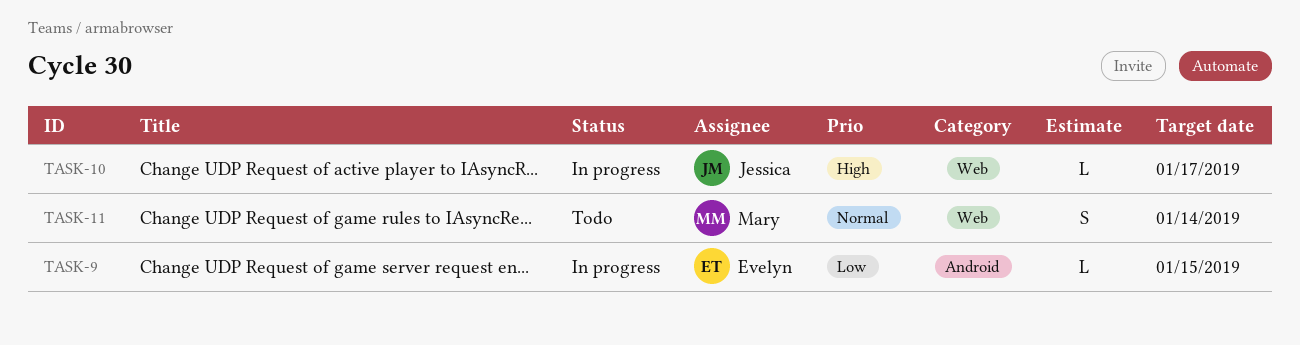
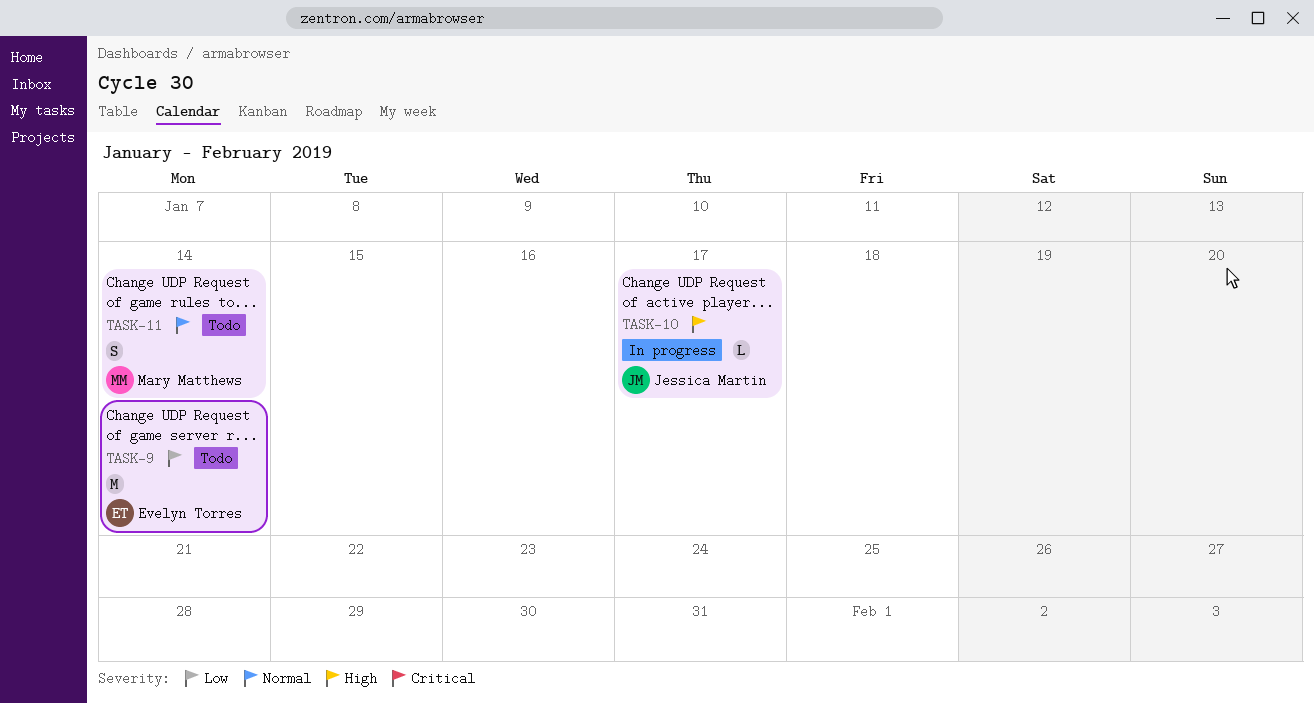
TASK-9, status: In progress -> Todo
TASK-9, estimate: L -> M
TASK-9, due: Jan 15 -> Jan 14

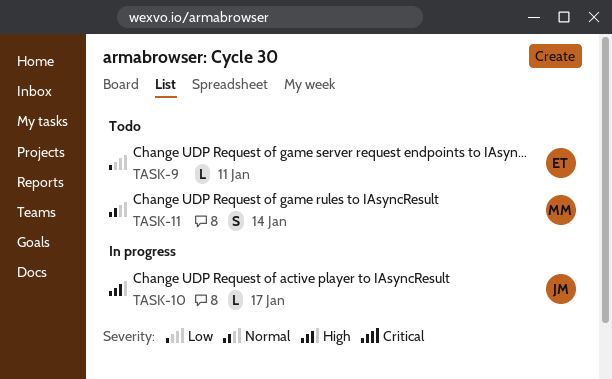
TASK-9, estimate: M -> L
TASK-9, due: Jan 14 -> Jan 11

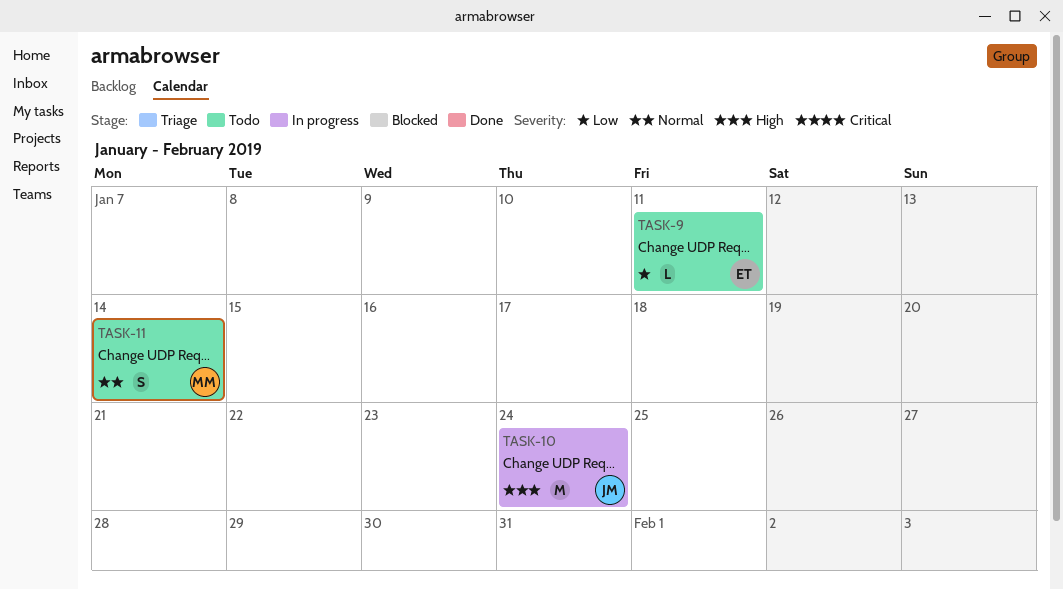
TASK-10, estimate: L -> M
TASK-10, due: Jan 17 -> Jan 24

